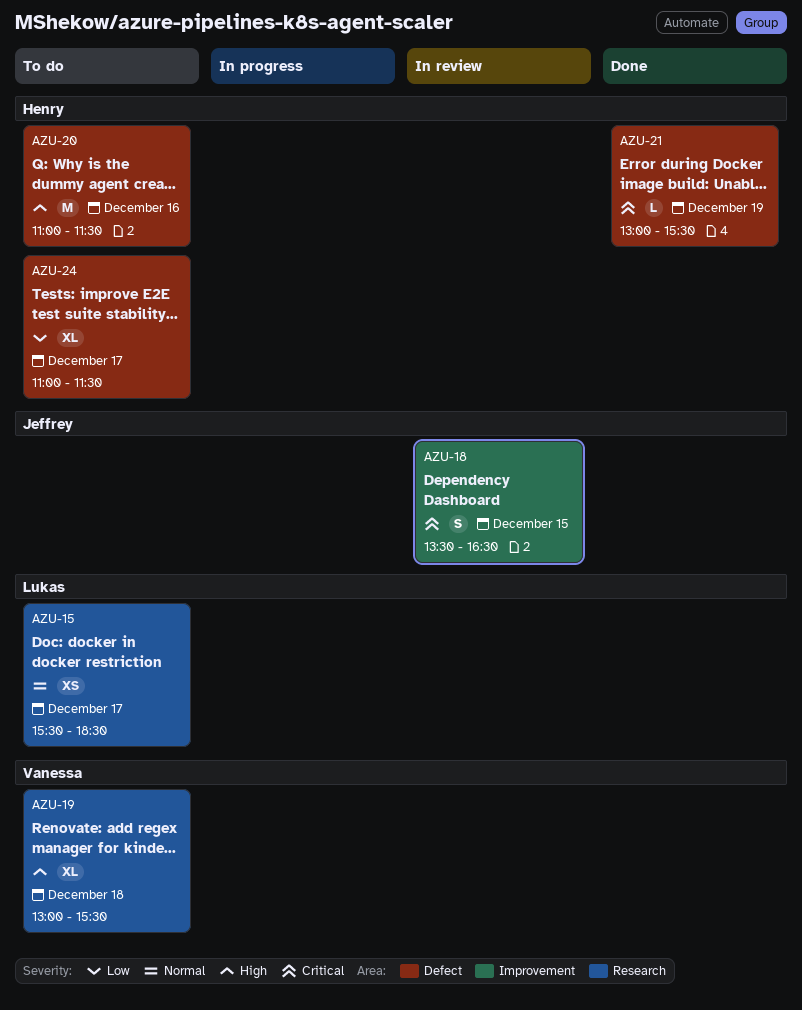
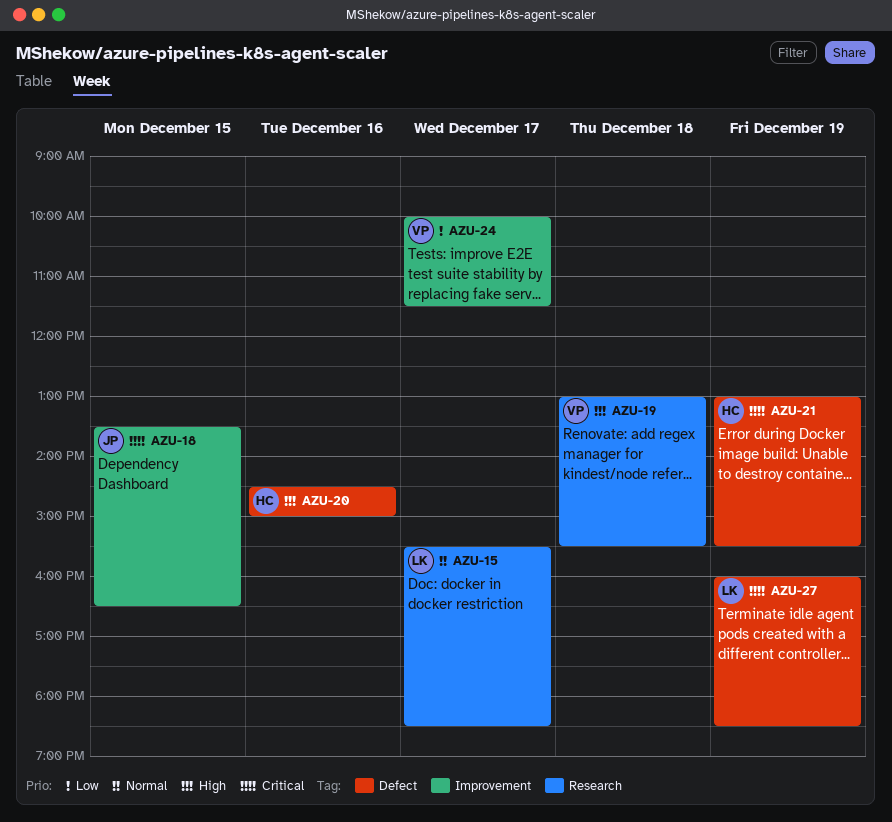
AZU-20, begins: 11:00 -> 14:30
AZU-20, ends: 11:30 -> 15:00
AZU-24, owner: Henry -> Vanessa
AZU-24, label: Defect -> Improvement
AZU-24, begins: 11:00 -> 10:00
AZU-27: none -> present

